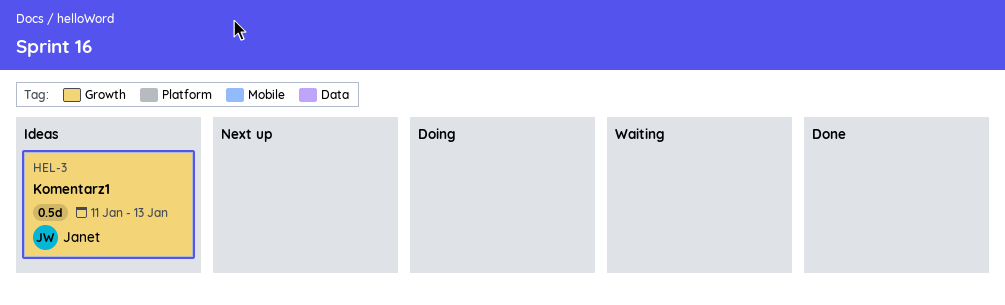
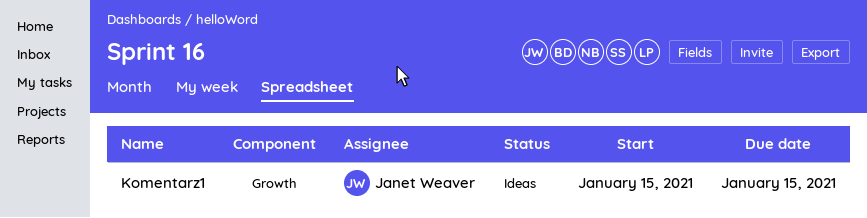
Komentarz1, start: Jan 11 -> Jan 15
Komentarz1, due: Jan 13 -> Jan 15

